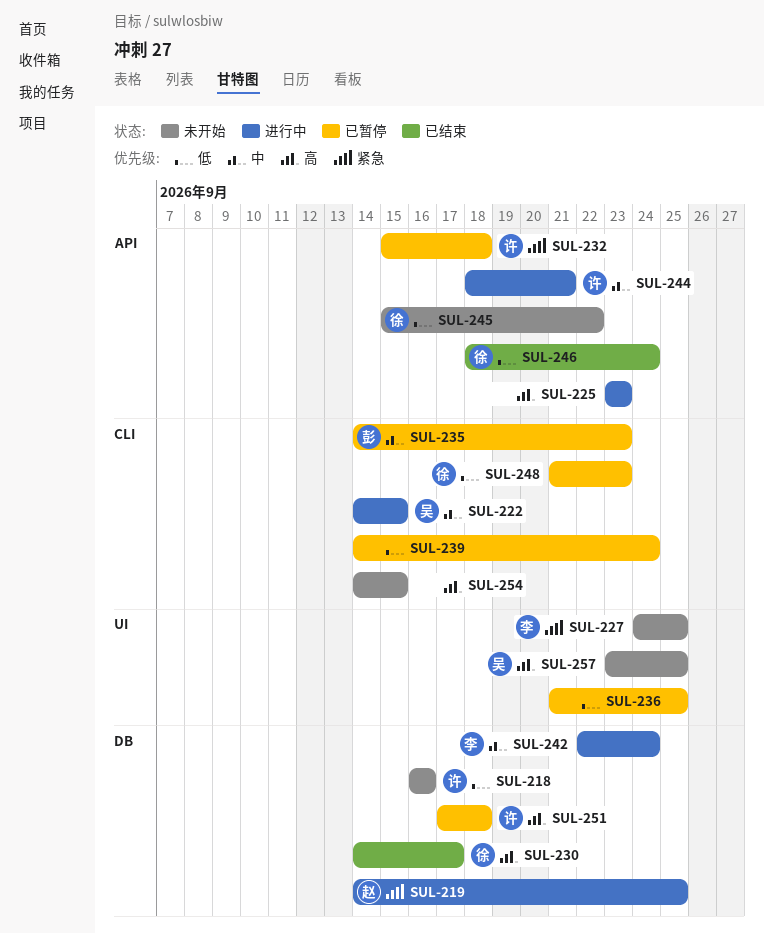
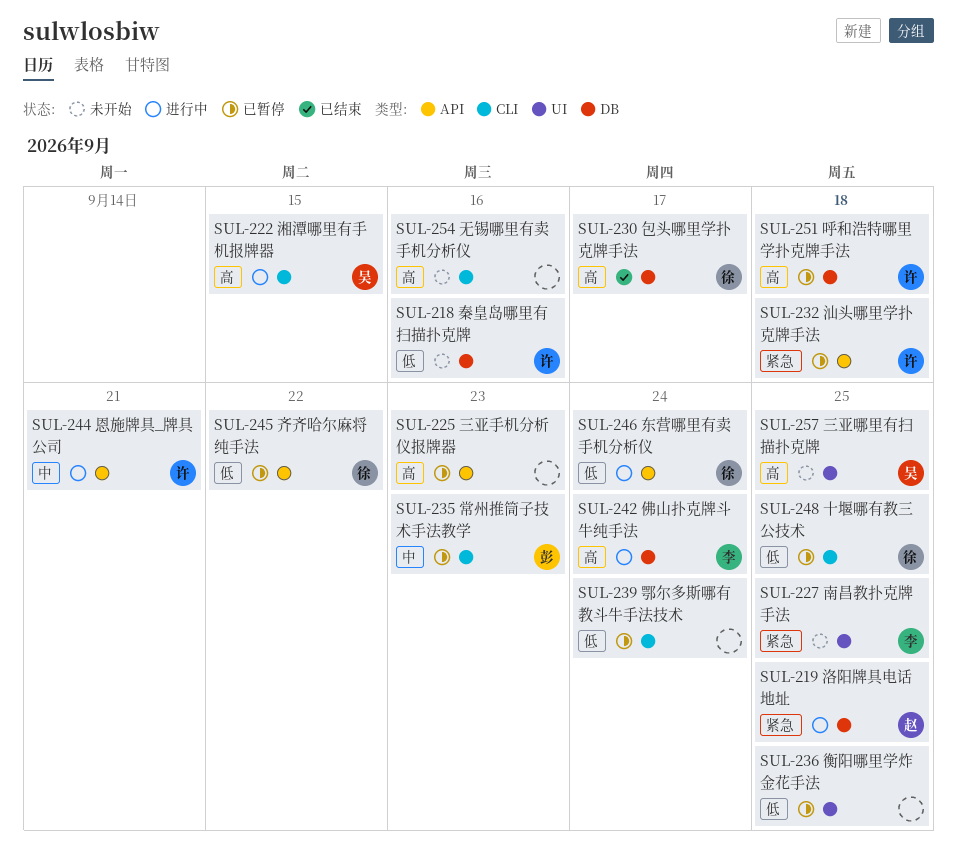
SUL-222, priority: 中 -> 高
SUL-225, status: 进行中 -> 已暂停
SUL-242, priority: 中 -> 高
SUL-245, status: 未开始 -> 已暂停
SUL-246, status: 已结束 -> 进行中
SUL-248, due: Sep 23 -> Sep 25
SUL-254, due: Sep 15 -> Sep 16

